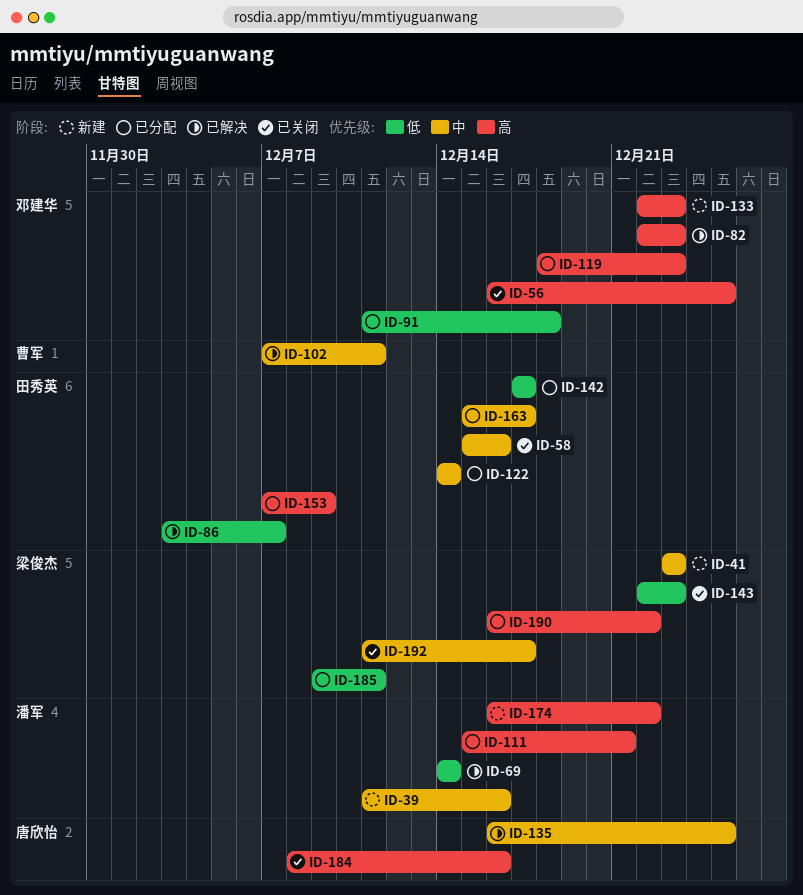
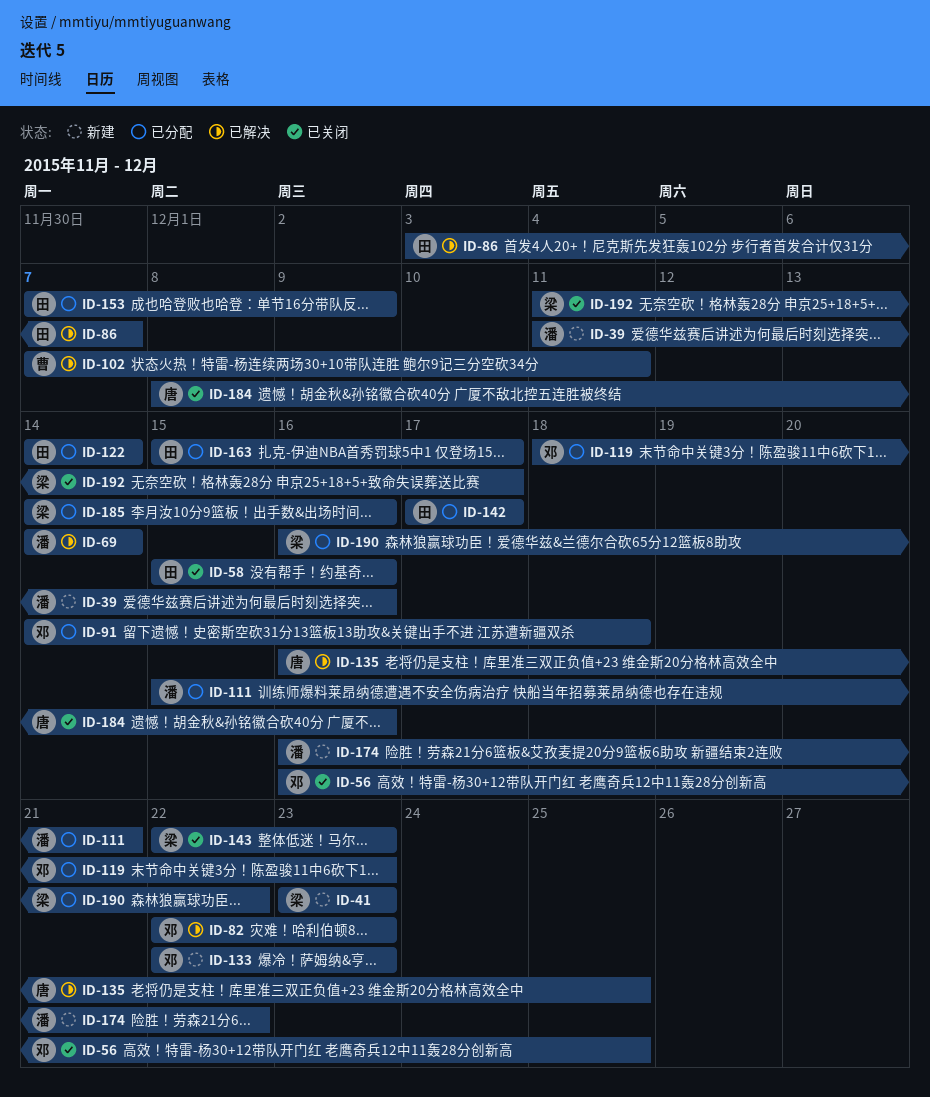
ID-91, start: Dec 11 -> Dec 14
ID-185, start: Dec 9 -> Dec 14
ID-185, due: Dec 11 -> Dec 16

